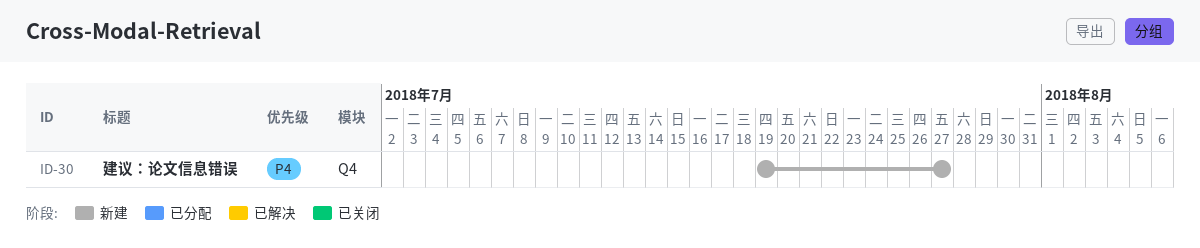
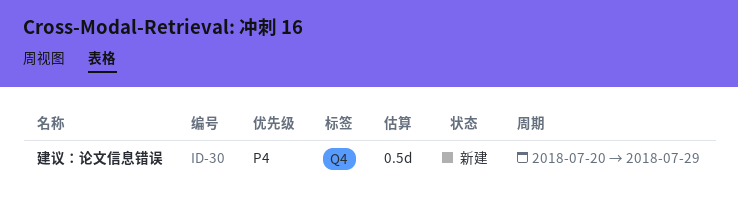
ID-30, start: Jul 19 -> Jul 20
ID-30, due: Jul 27 -> Jul 29

